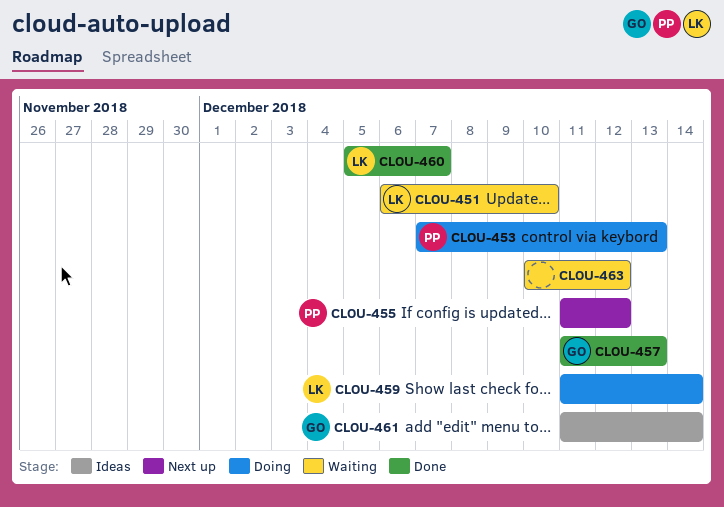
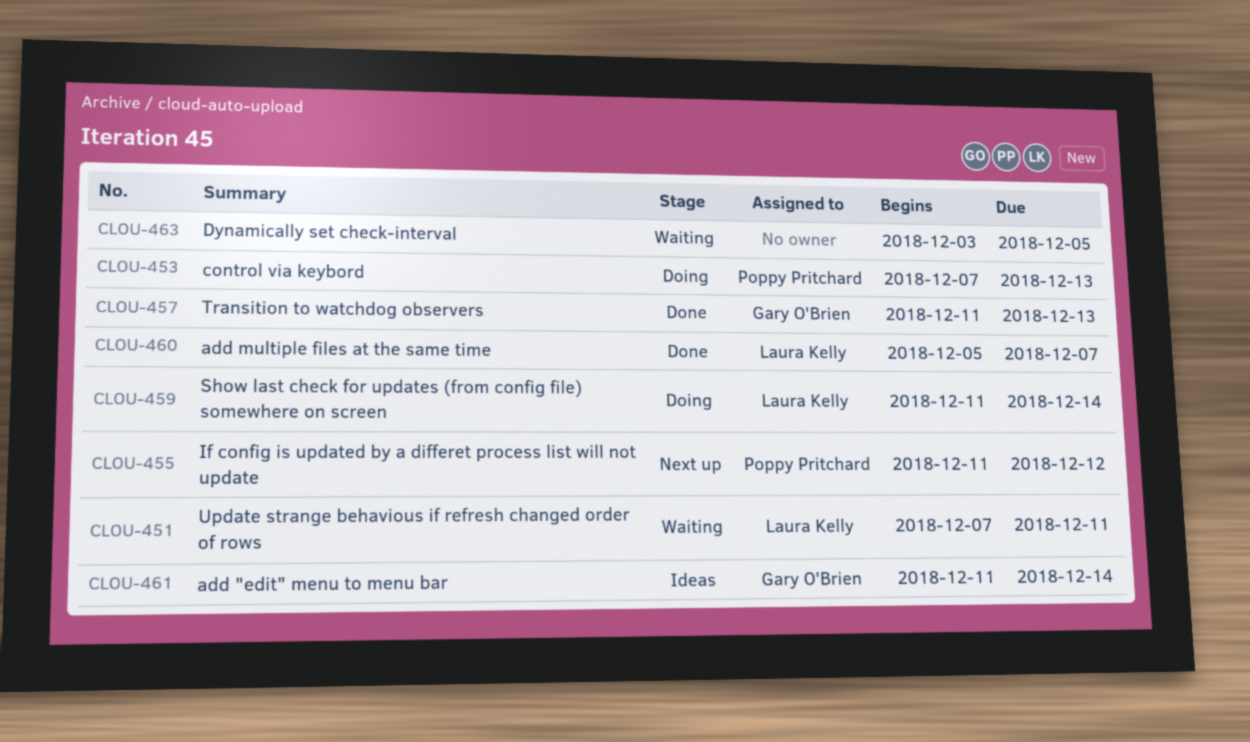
CLOU-451, start: Dec 6 -> Dec 7
CLOU-451, due: Dec 10 -> Dec 11
CLOU-463, start: Dec 10 -> Dec 3
CLOU-463, due: Dec 12 -> Dec 5

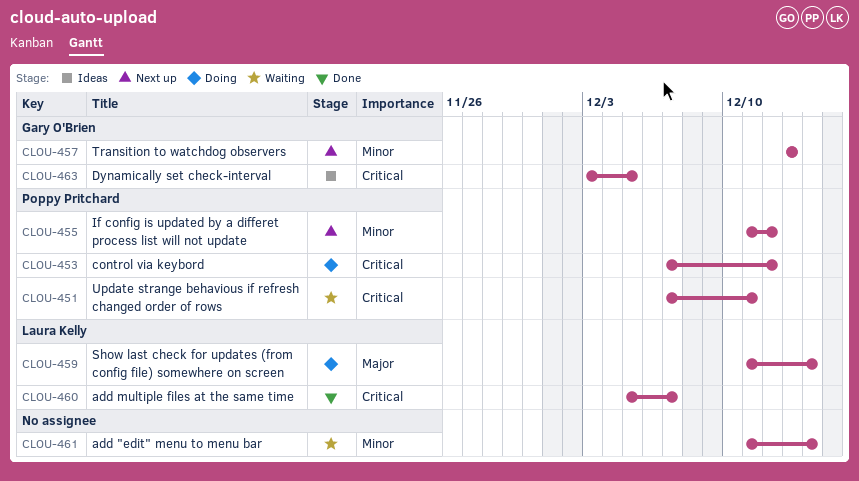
CLOU-451, owner: Laura Kelly -> Poppy Pritchard
CLOU-453, due: Dec 13 -> Dec 12
CLOU-457, status: Done -> Next up
CLOU-457, start: Dec 11 -> Dec 13
CLOU-461, status: Ideas -> Waiting
CLOU-461, owner: Gary O'Brien -> none
CLOU-463, status: Waiting -> Ideas
CLOU-463, owner: none -> Gary O'Brien

